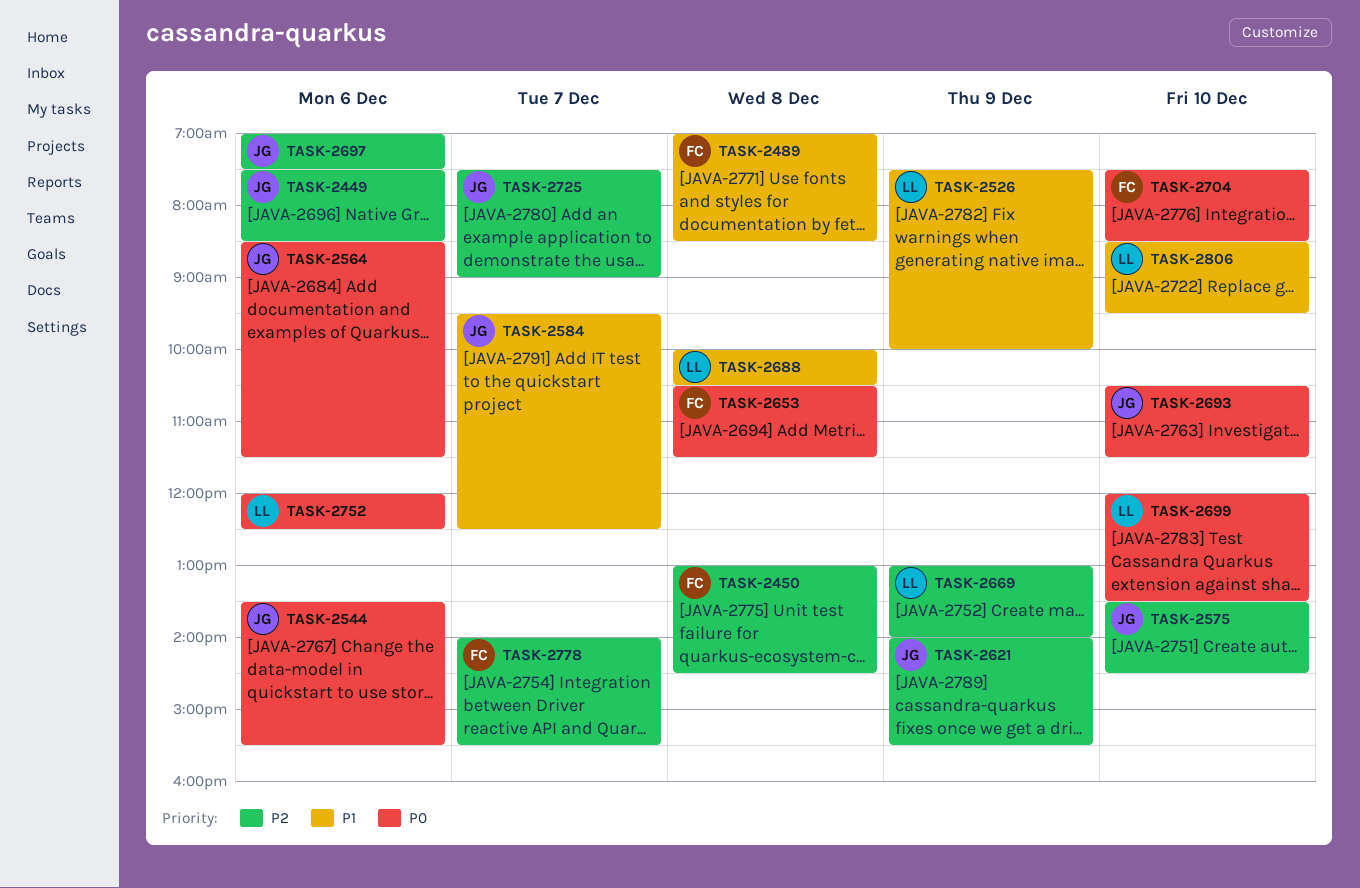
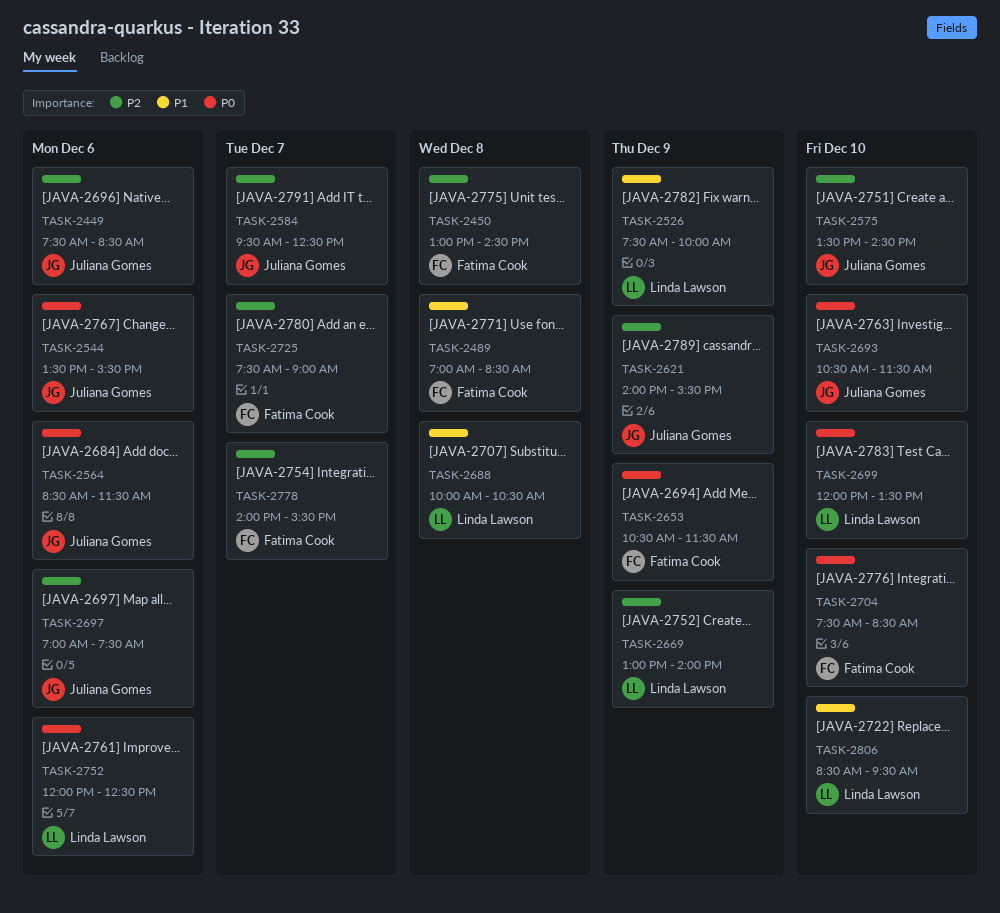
TASK-2584, priority: P1 -> P2
TASK-2653, day: Dec 8 -> Dec 9
TASK-2725, owner: Juliana Gomes -> Fatima Cook

